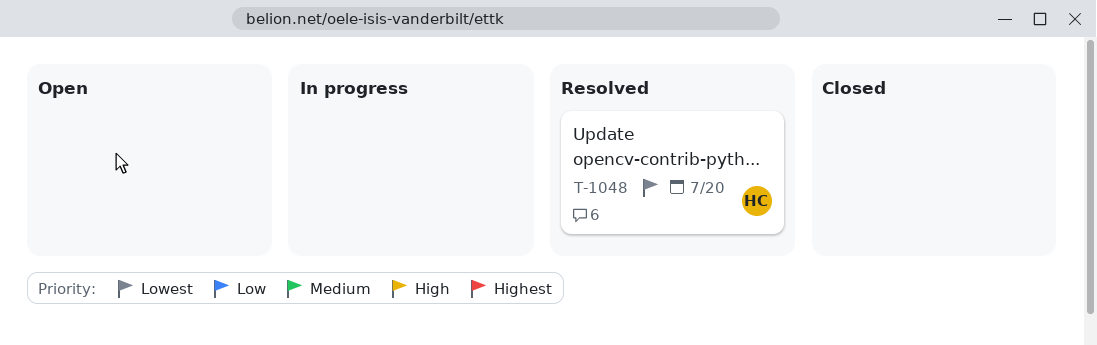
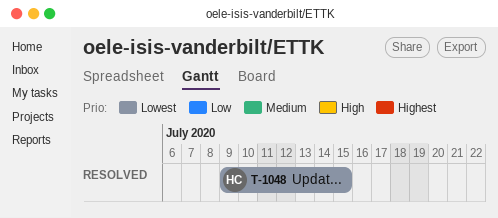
T-1048, due: Jul 20 -> Jul 15

